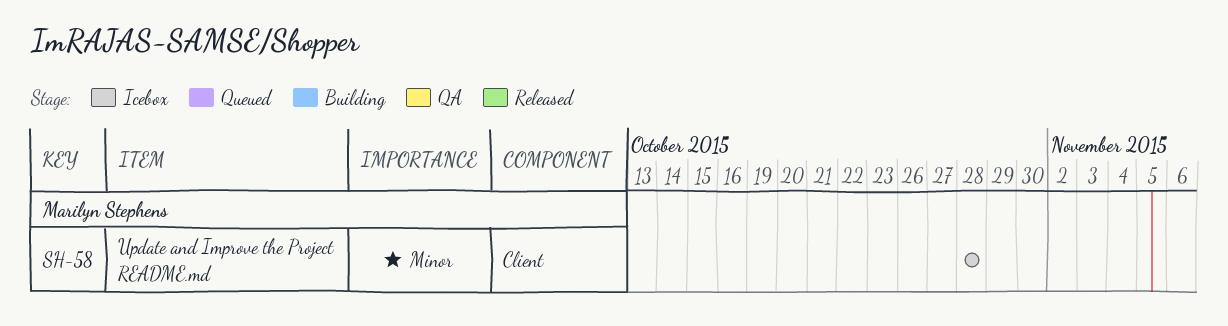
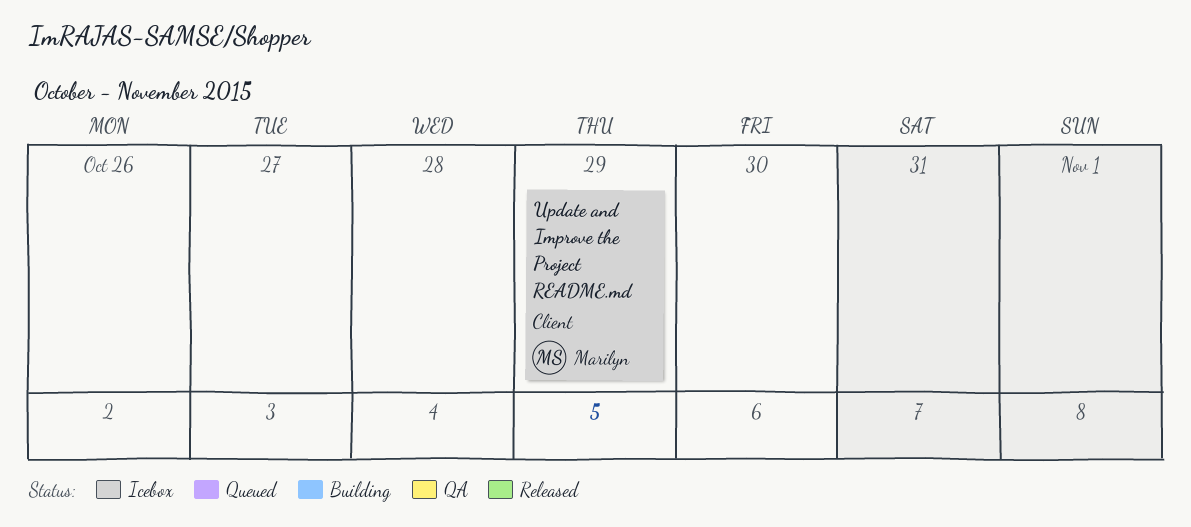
Update and Improve the Project README.md, due: Oct 28 -> Oct 29

